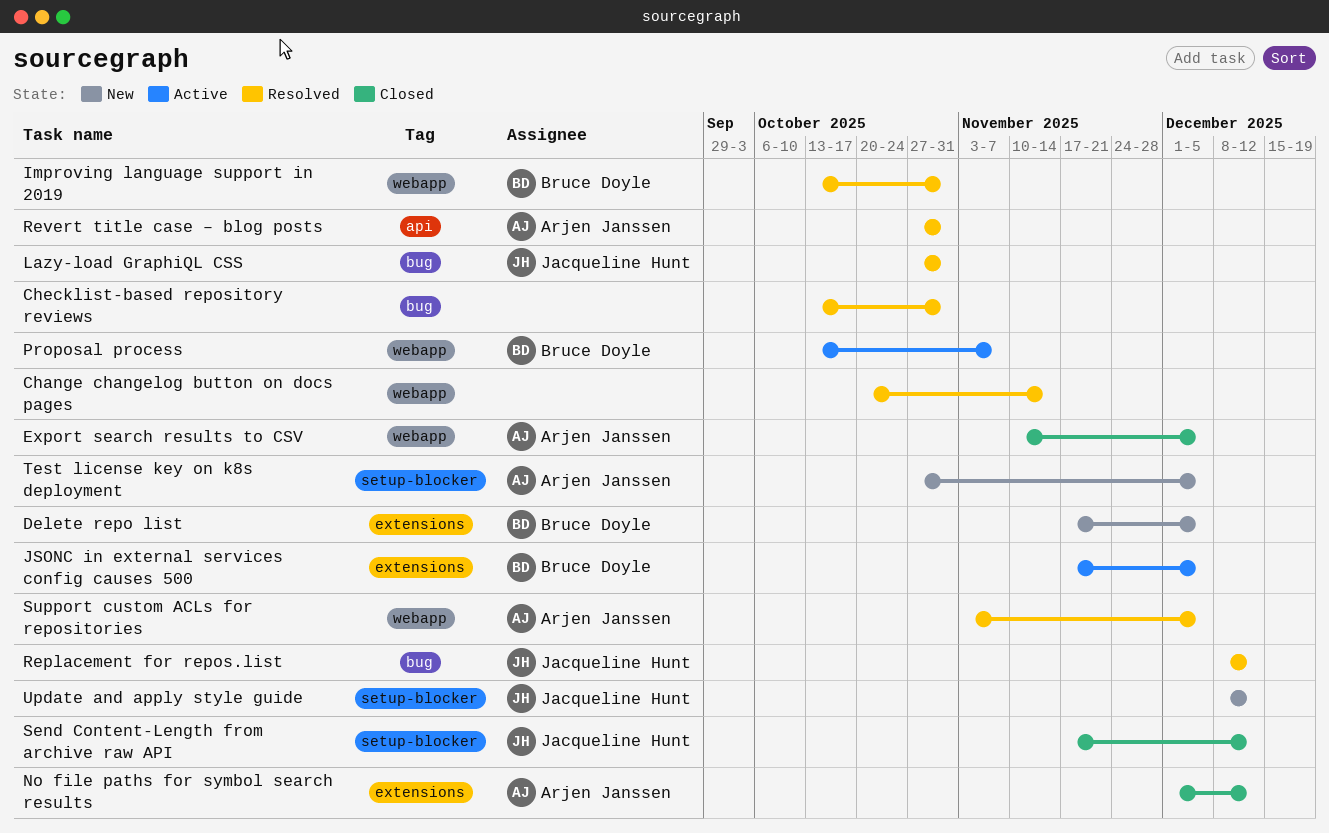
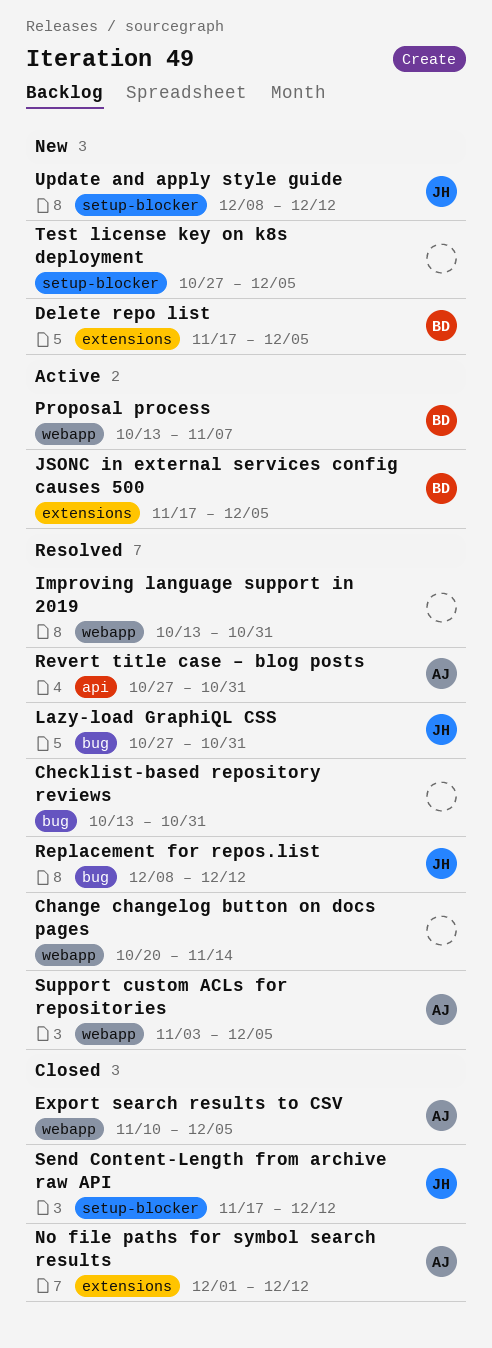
Improving language support in 2019, owner: Bruce Doyle -> none
Test license key on k8s deployment, owner: Arjen Janssen -> none

